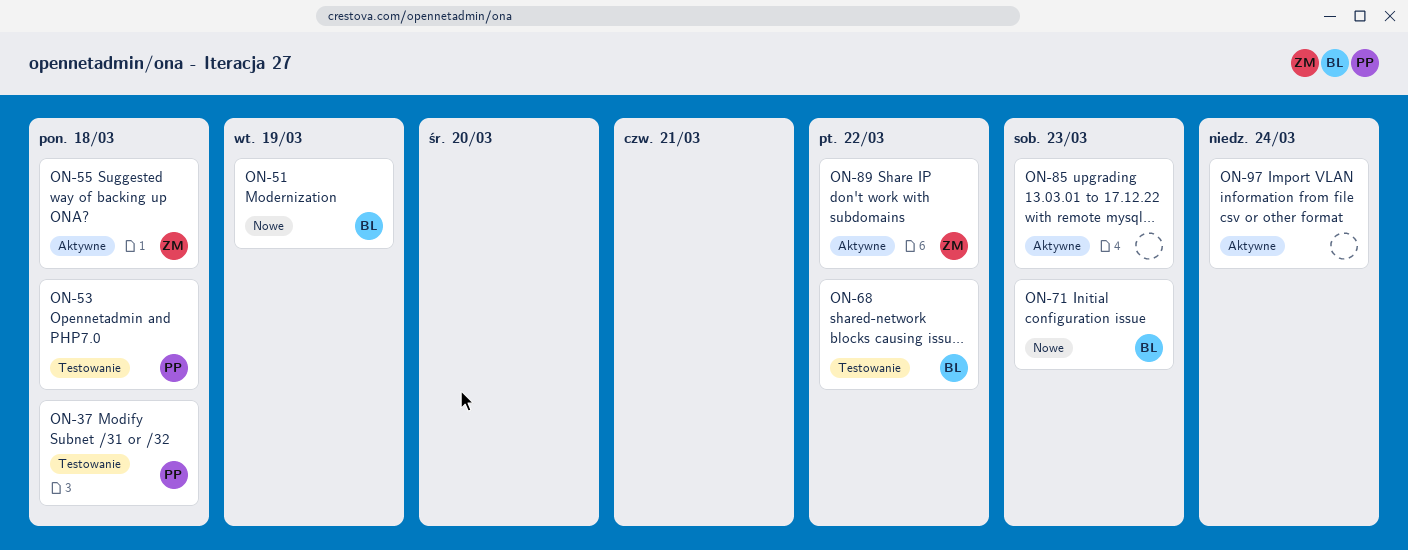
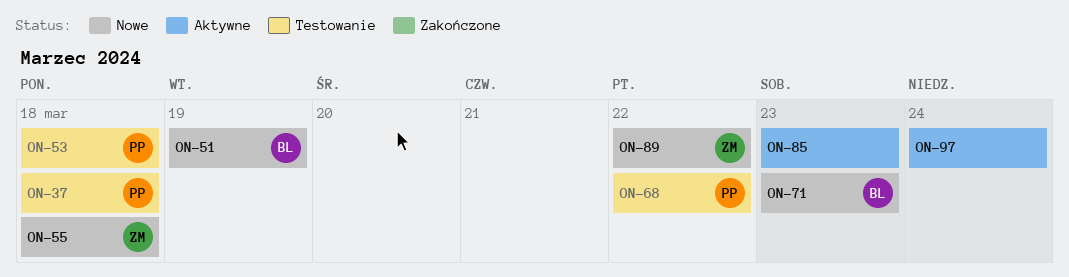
ON-55, status: Aktywne -> Nowe
ON-68, owner: BL -> PP
ON-89, status: Aktywne -> Nowe

